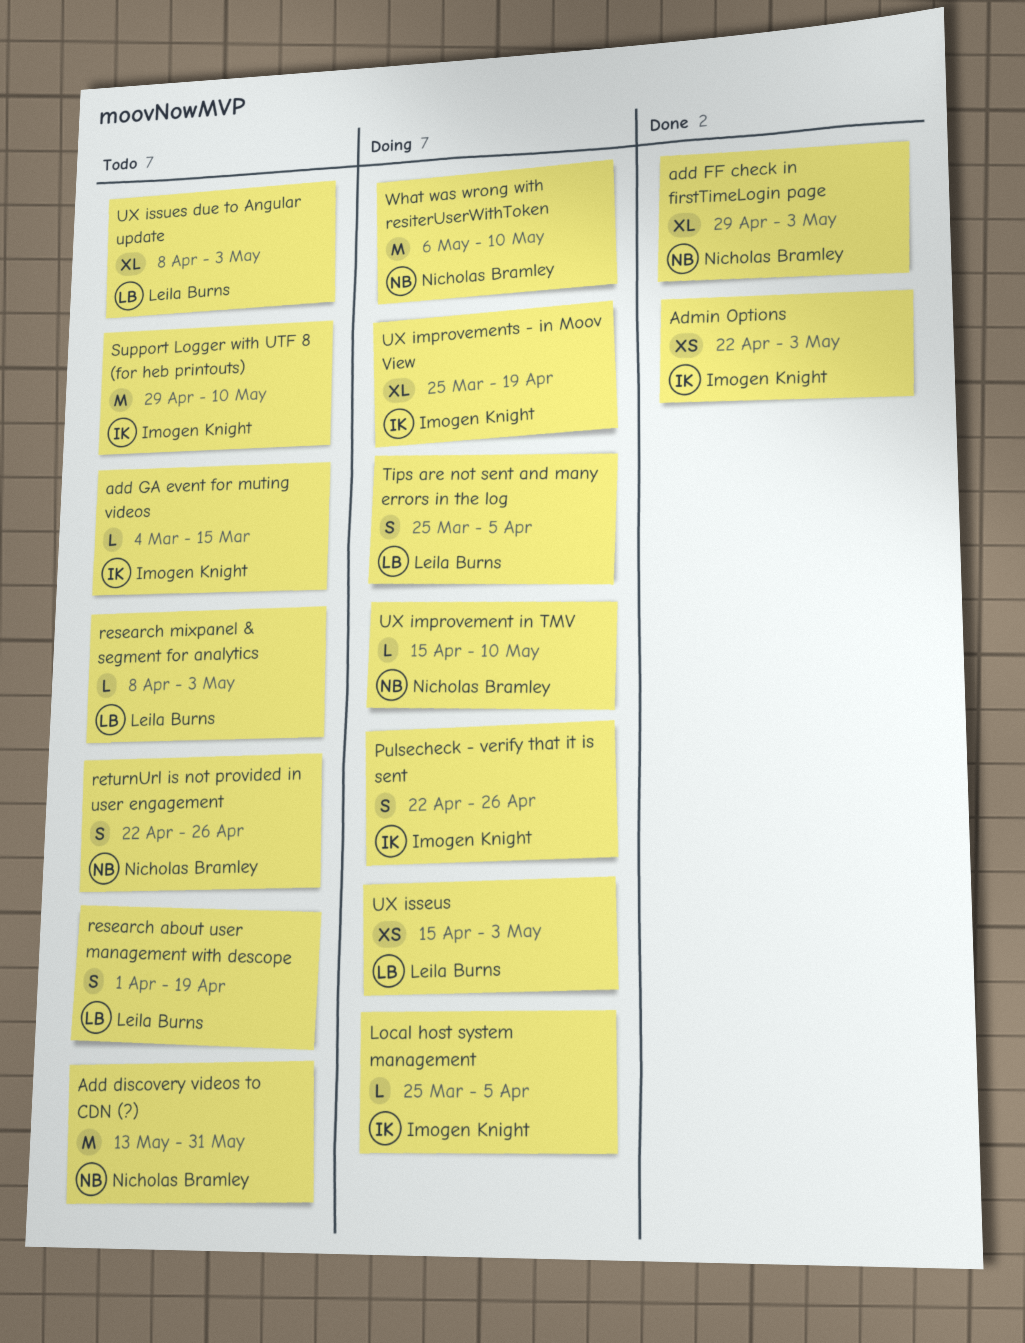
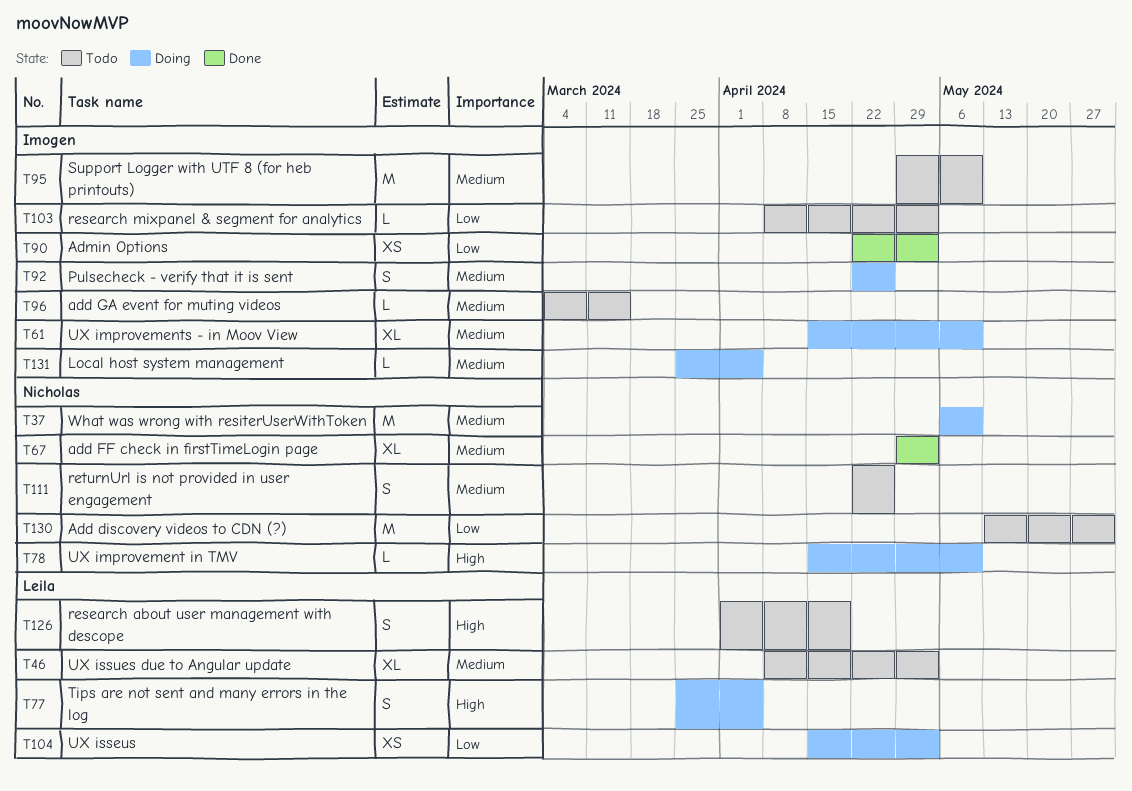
research mixpanel & segment for analytics, owner: Leila Burns -> Imogen Knight
UX improvements - in Moov View, start: Mar 25 -> Apr 15
UX improvements - in Moov View, due: Apr 19 -> May 10

